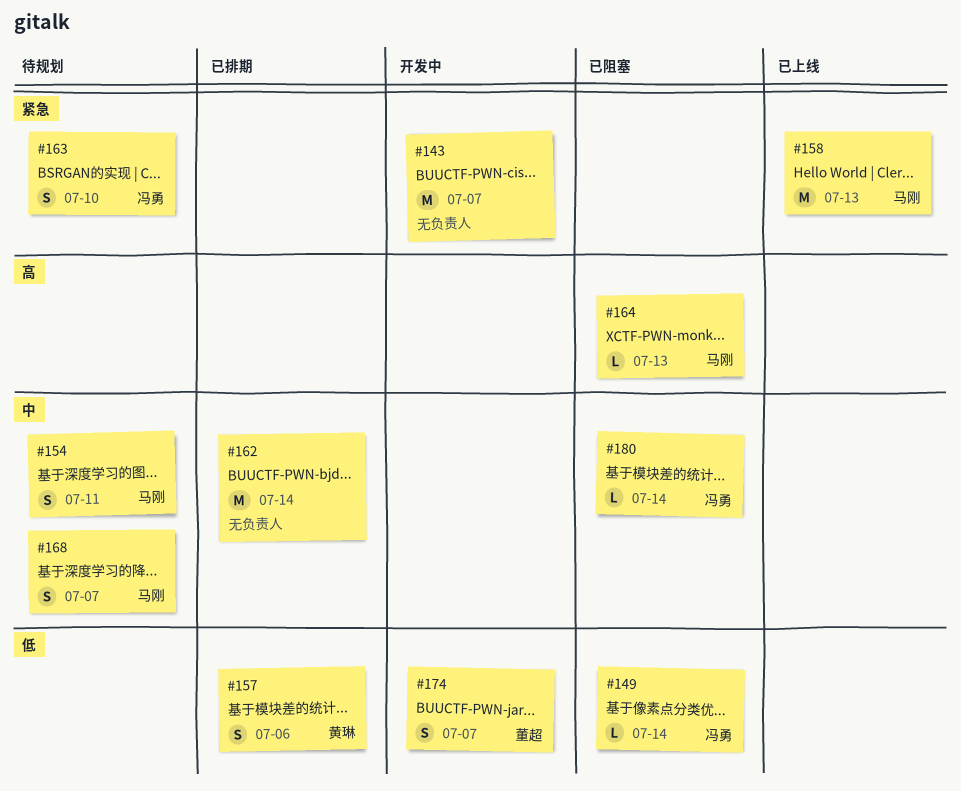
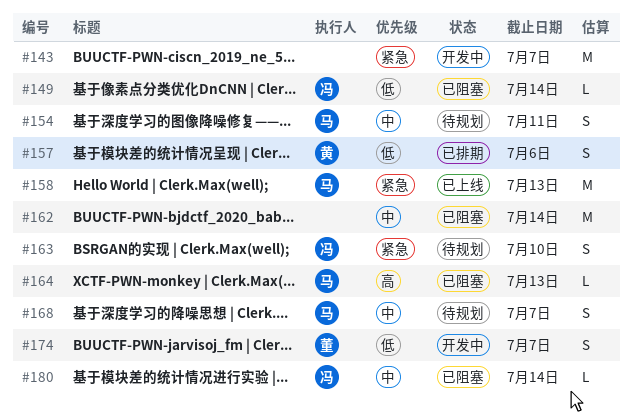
#162, status: 已排期 -> 已阻塞

